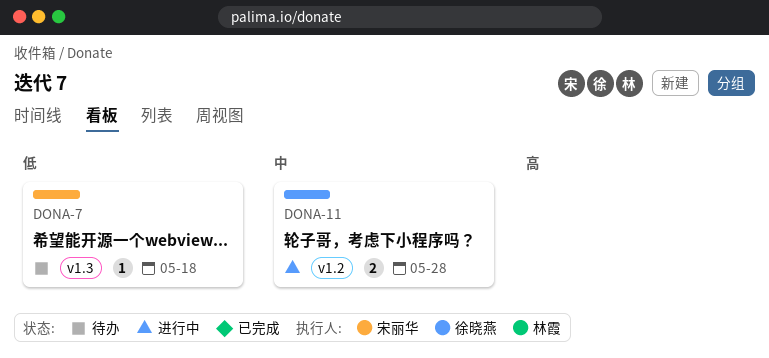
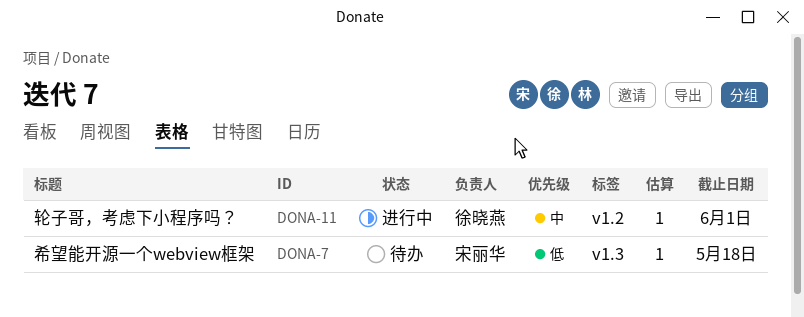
DONA-11, estimate: 2 -> 1
DONA-11, due: May 28 -> Jun 1

